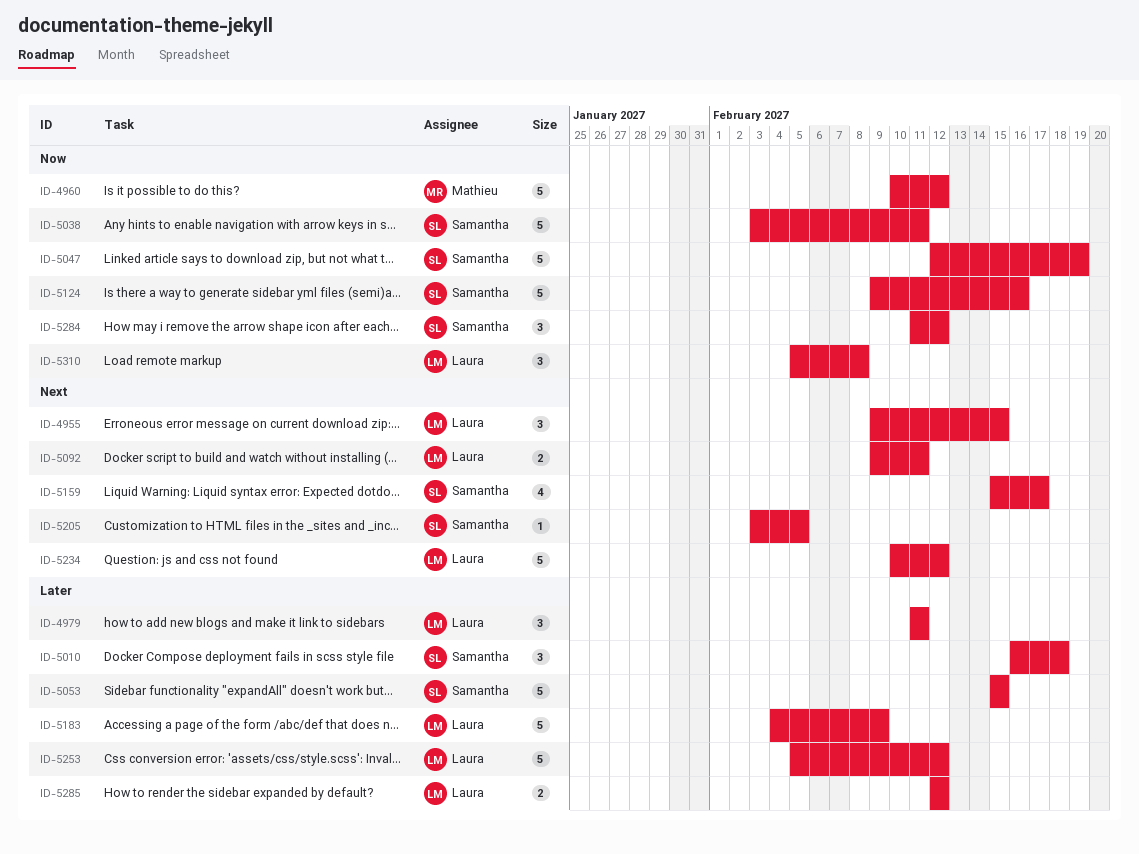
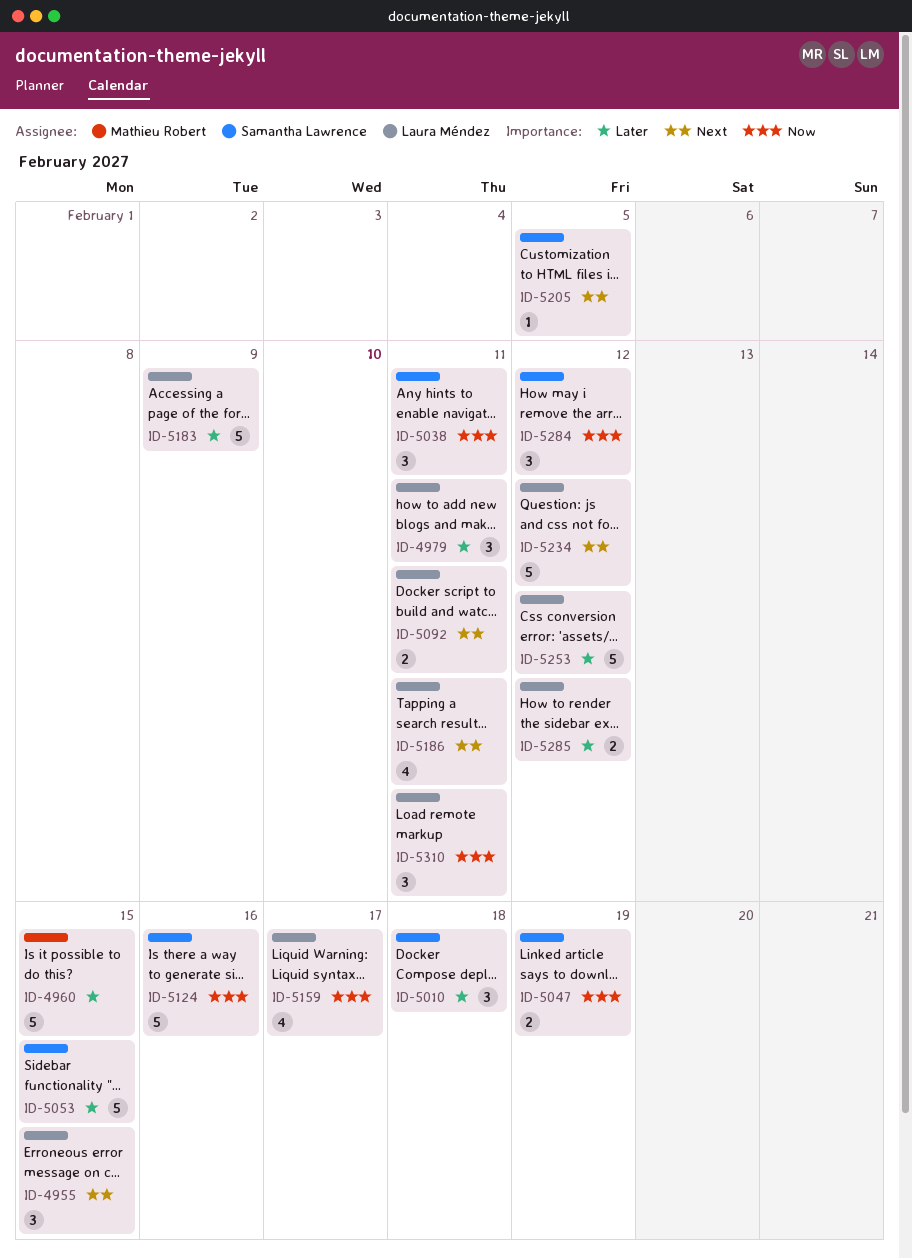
ID-4960, priority: Now -> Later
ID-4960, due: Feb 12 -> Feb 15
ID-5038, estimate: 5 -> 3
ID-5047, estimate: 5 -> 2
ID-5159, owner: Samantha Lawrence -> Laura Méndez
ID-5159, priority: Next -> Now
ID-5186: none -> present
ID-5310, due: Feb 8 -> Feb 11

